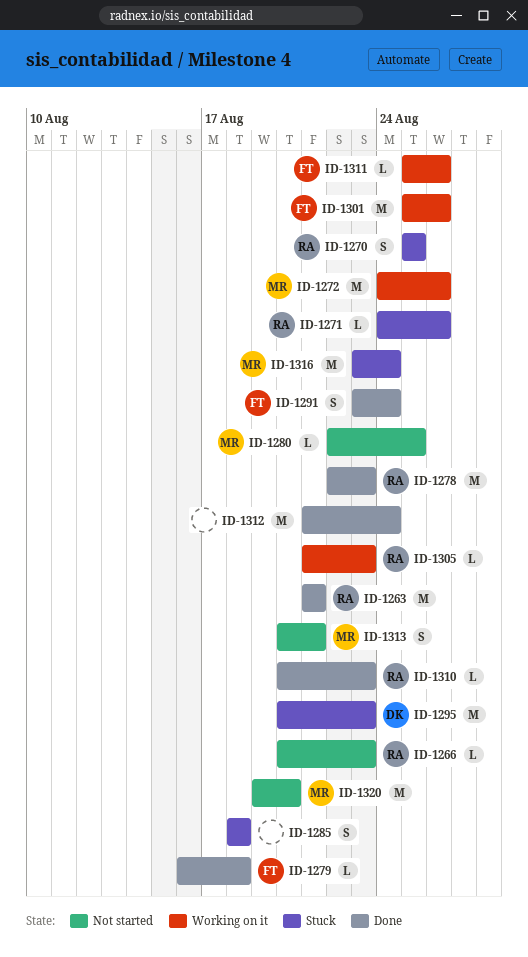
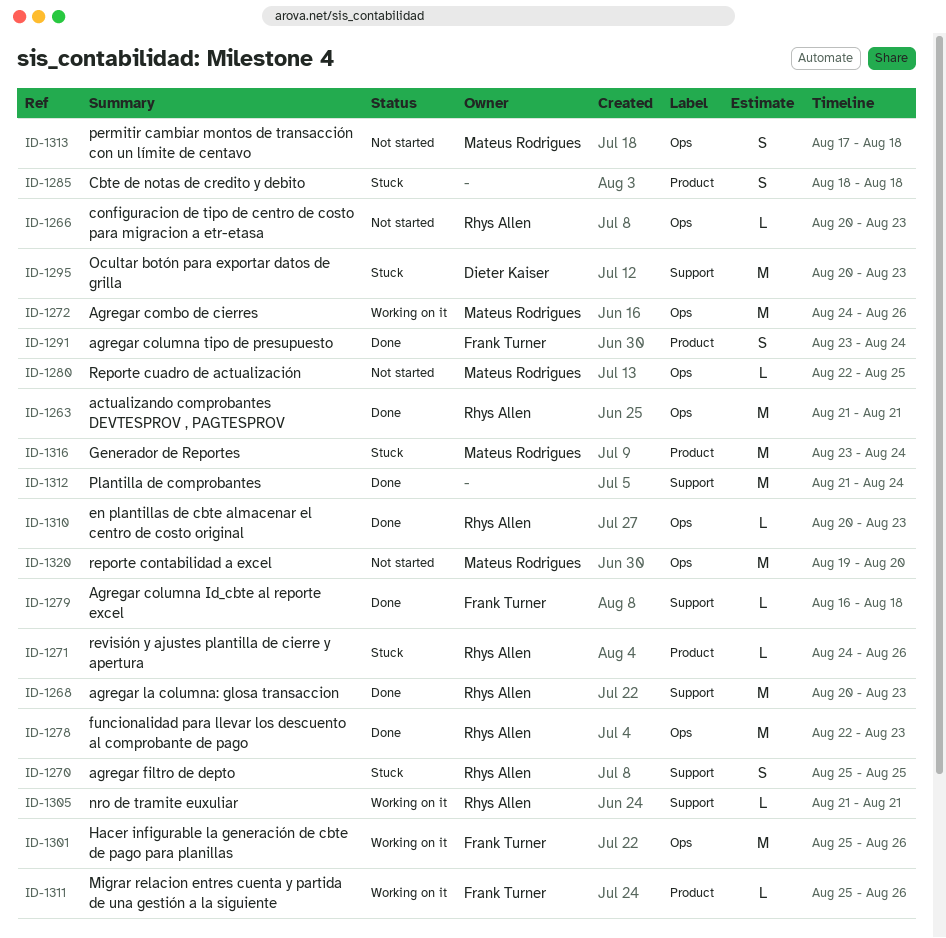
ID-1268: none -> present
ID-1305, due: Aug 23 -> Aug 21
ID-1313, start: Aug 20 -> Aug 17
ID-1313, due: Aug 21 -> Aug 18

